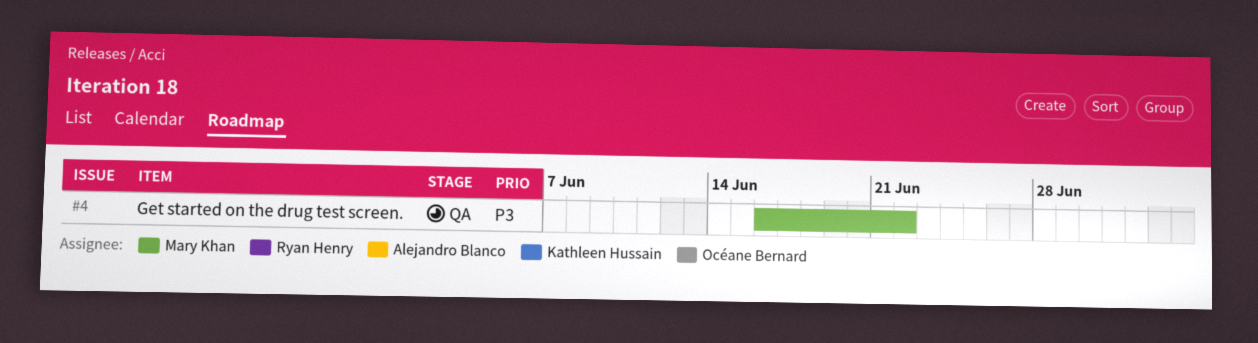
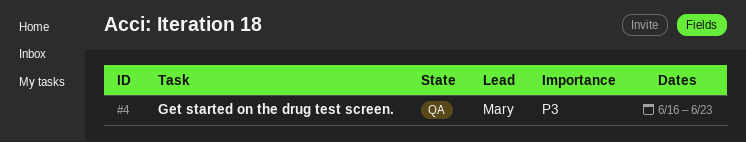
#4, due: Jun 22 -> Jun 23

